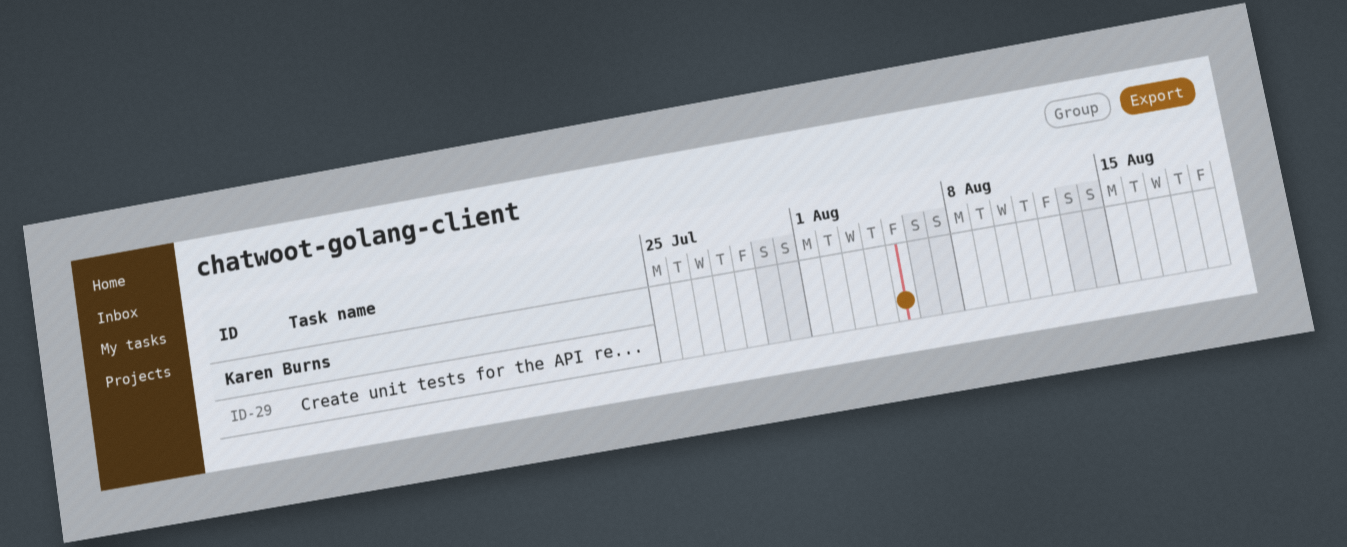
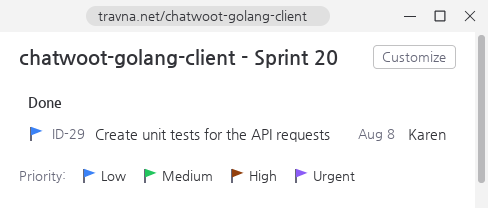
ID-29, due: Aug 5 -> Aug 8

